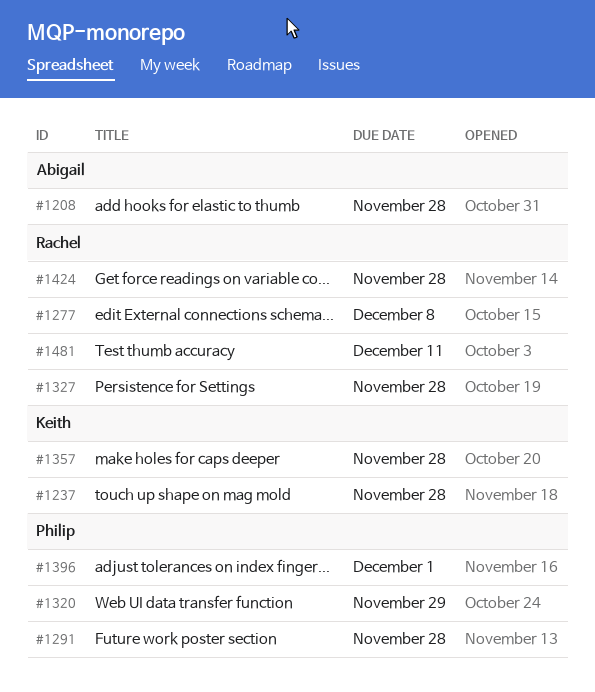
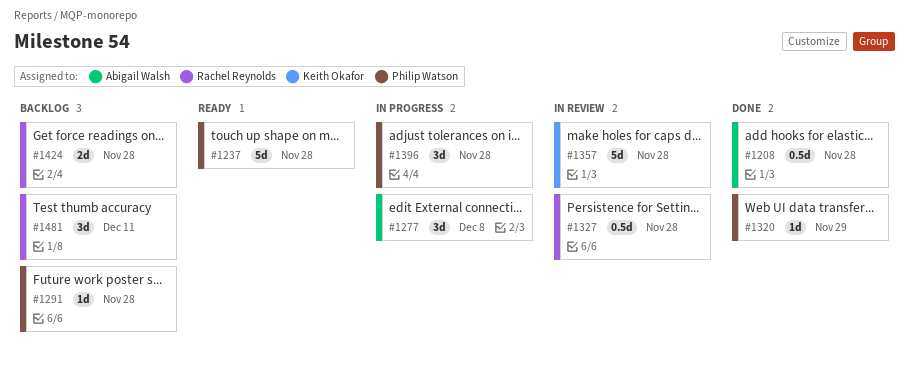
#1237, owner: Keith Okafor -> Philip Watson
#1277, owner: Rachel Reynolds -> Abigail Walsh
#1396, due: Dec 1 -> Nov 28

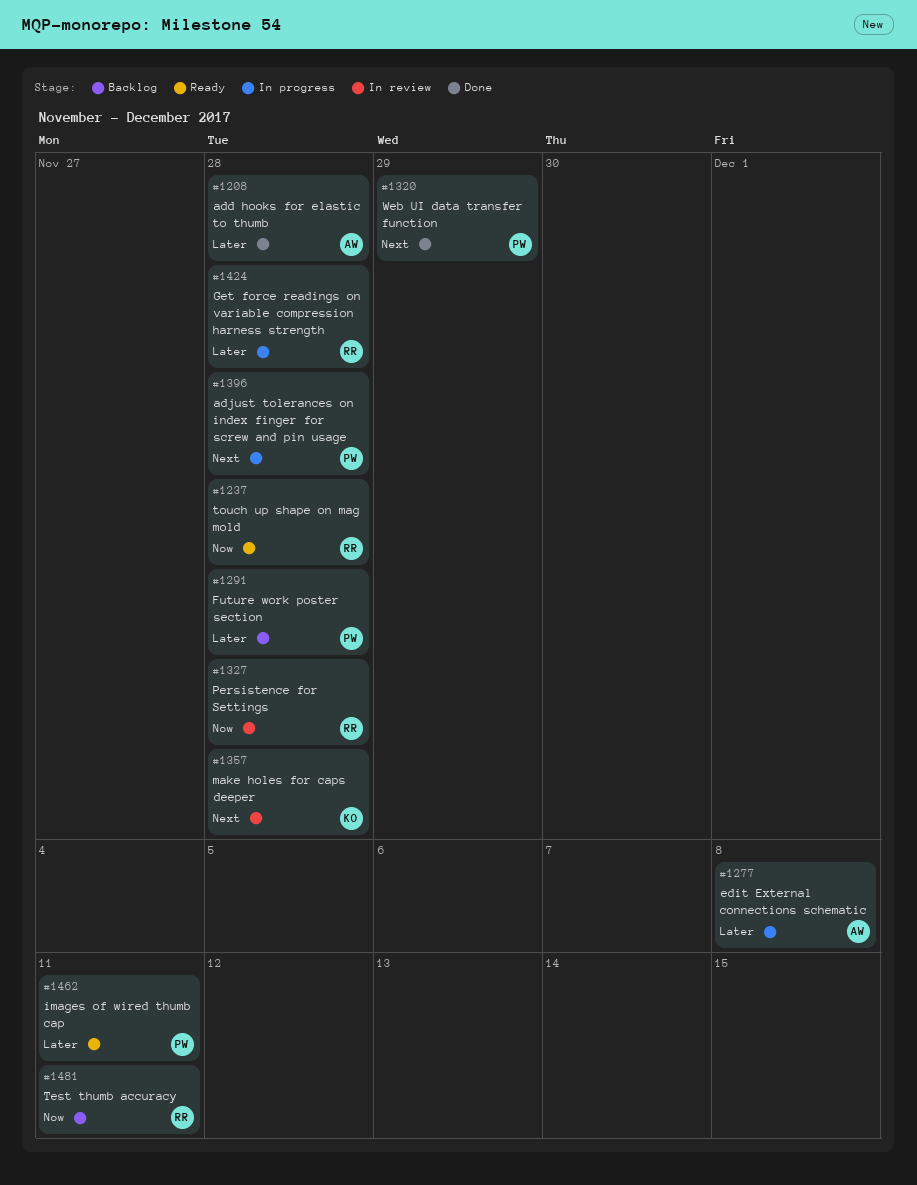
#1237, owner: Philip Watson -> Rachel Reynolds
#1424, status: Backlog -> In progress
#1462: none -> present

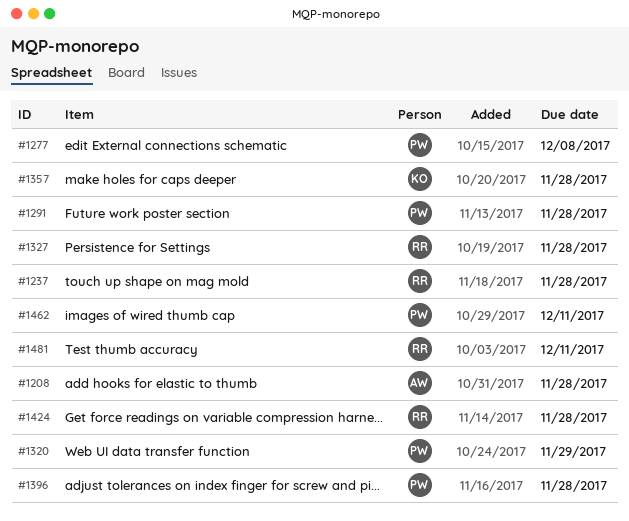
#1277, owner: AW -> PW

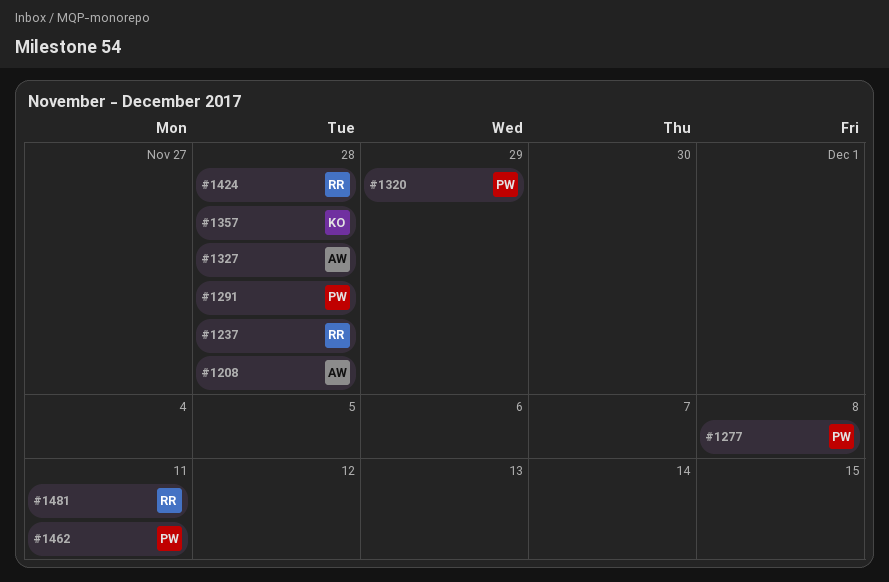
#1327, owner: RR -> AW
#1396: present -> none

